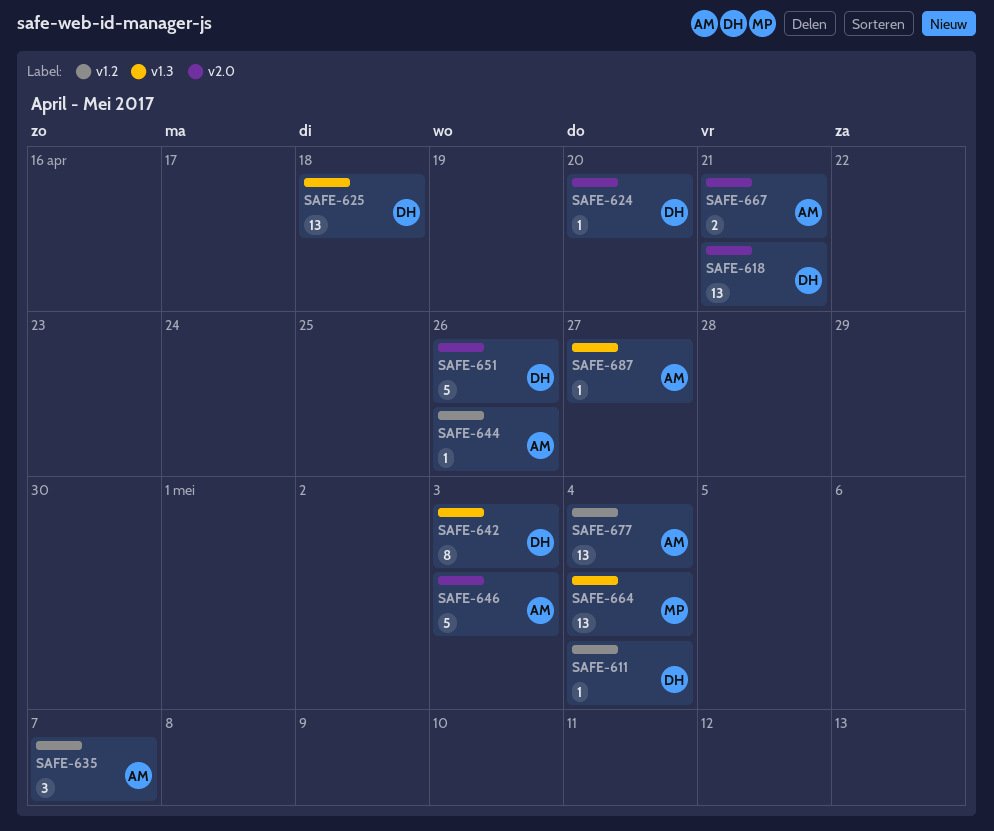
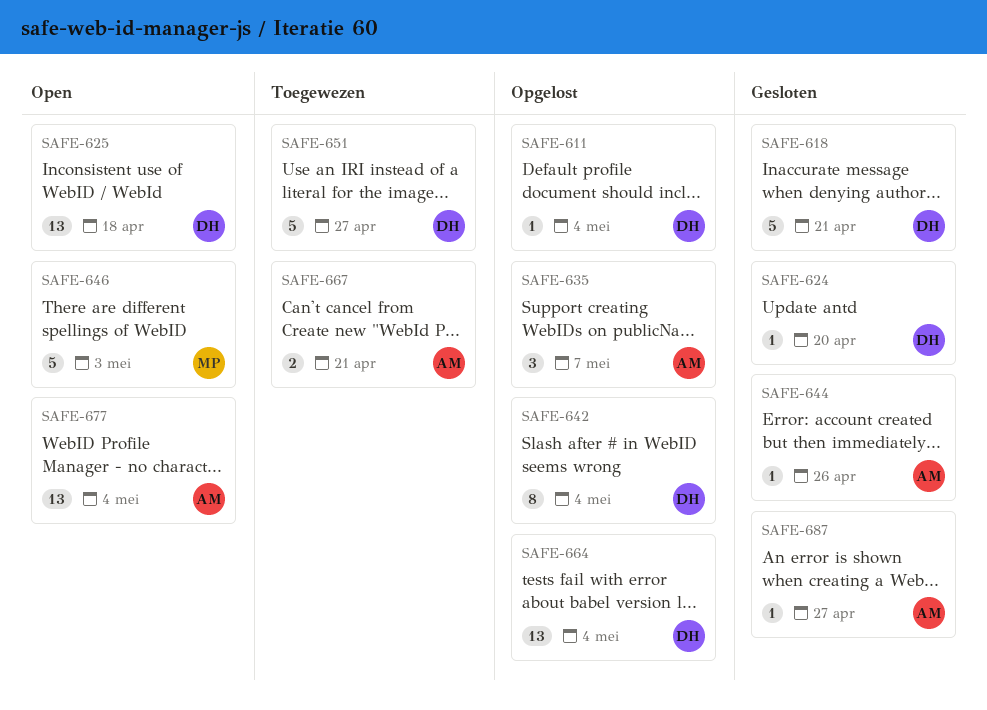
SAFE-618, estimate: 13 -> 5
SAFE-642, due: May 3 -> May 4
SAFE-646, owner: AM -> MP
SAFE-651, due: Apr 26 -> Apr 27
SAFE-664, owner: MP -> DH

